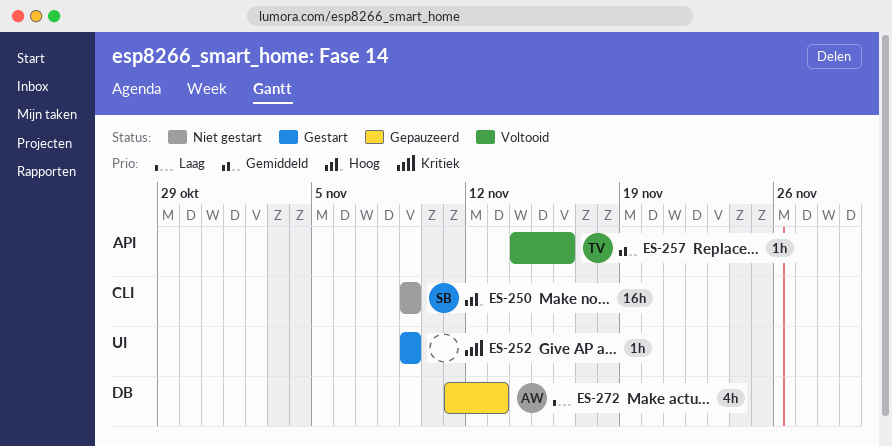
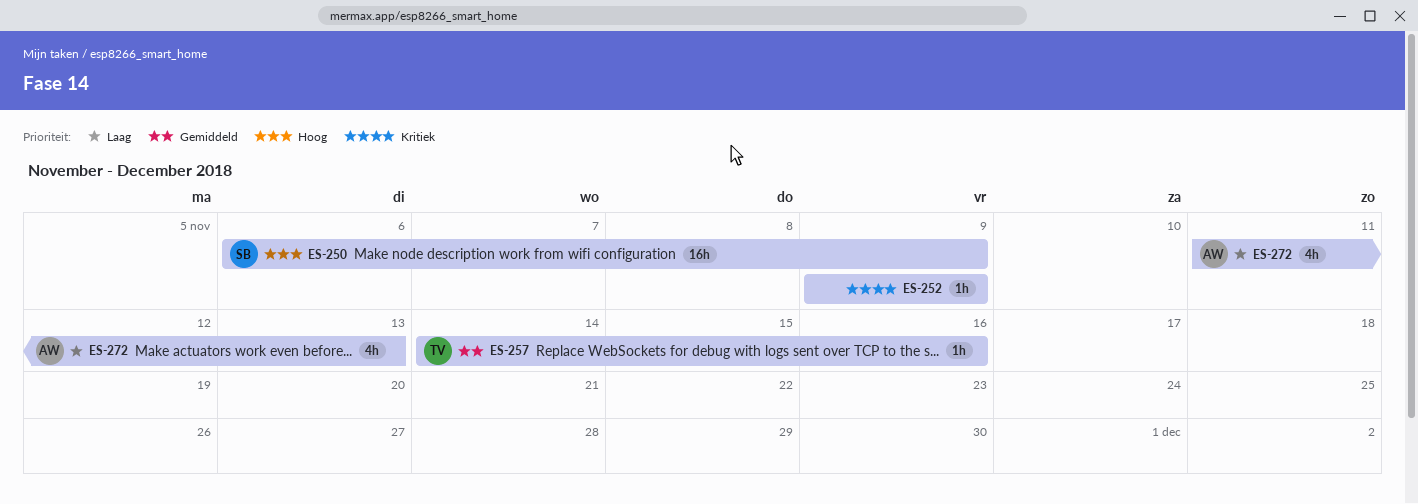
ES-250, start: Nov 9 -> Nov 6

